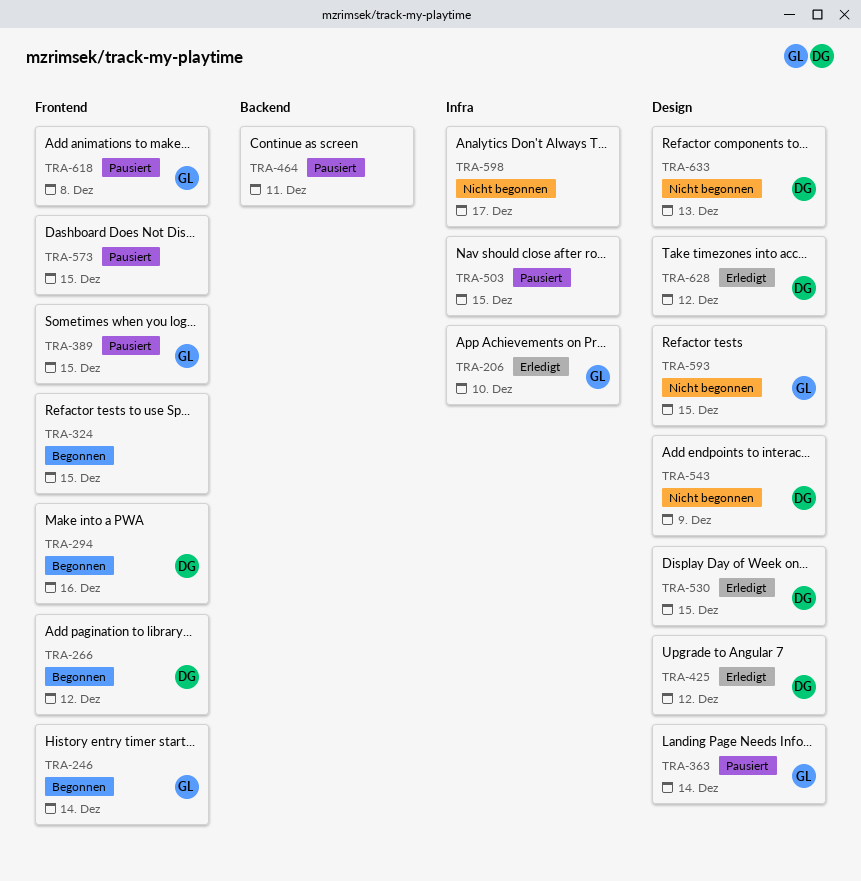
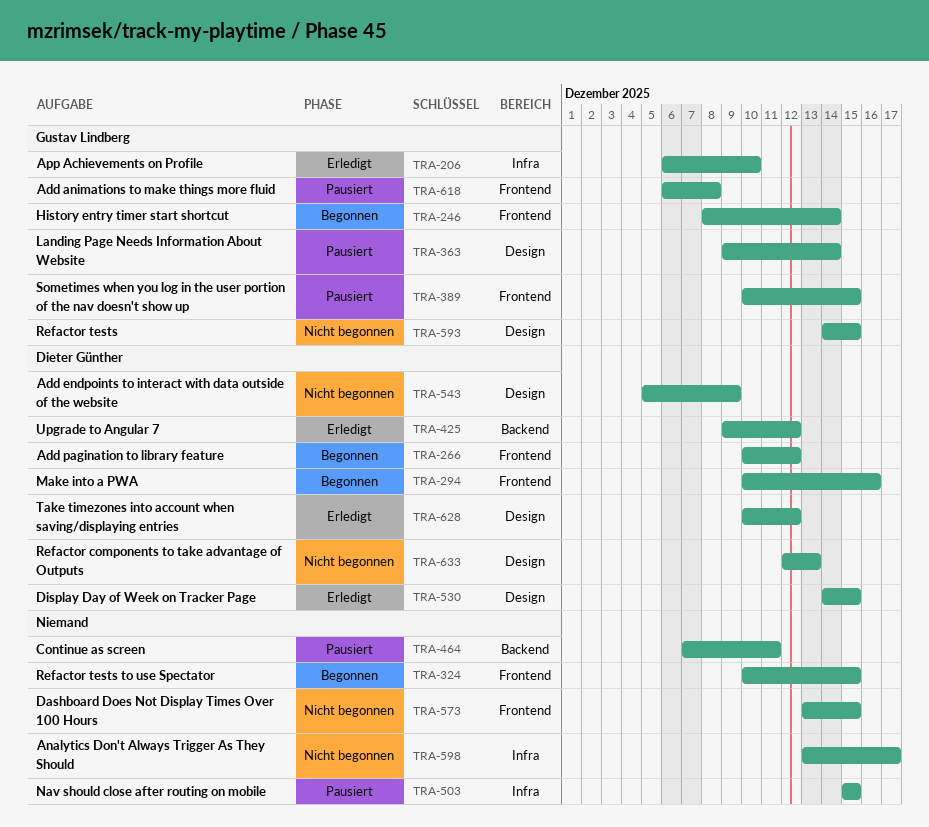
TRA-425, label: Design -> Backend
TRA-573, status: Pausiert -> Nicht begonnen

